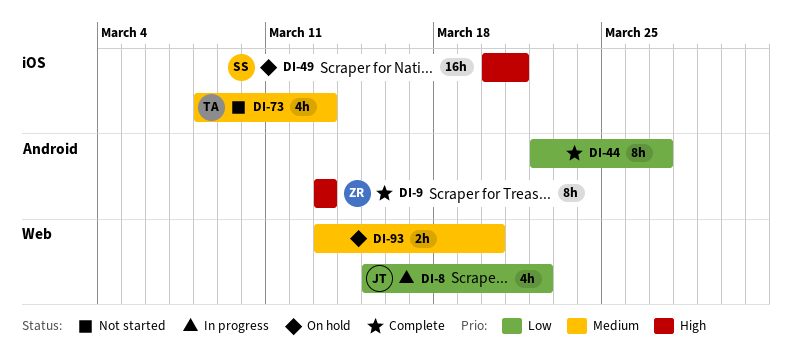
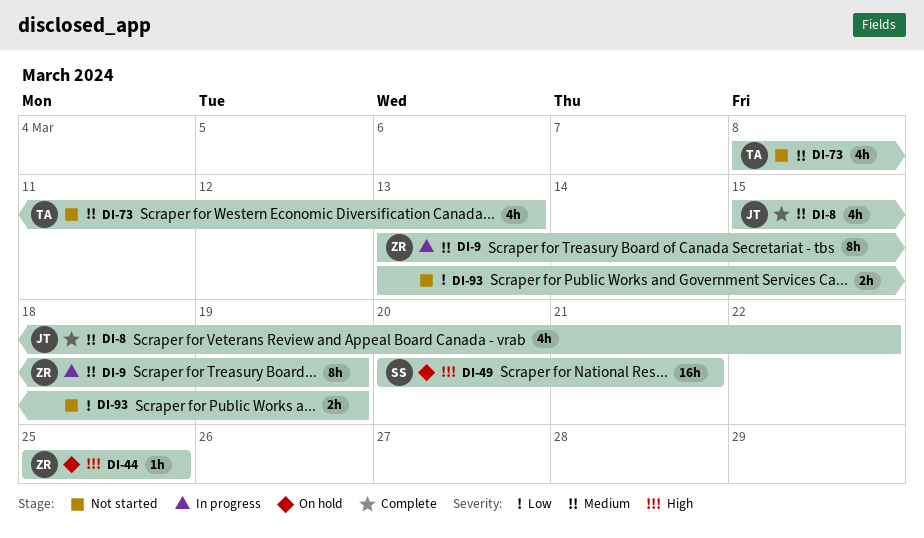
DI-8, status: In progress -> Complete
DI-8, priority: Low -> Medium
DI-9, status: Complete -> In progress
DI-9, priority: High -> Medium
DI-9, due: Mar 13 -> Mar 19
DI-44, status: Complete -> On hold
DI-44, owner: none -> ZR
DI-44, priority: Low -> High
DI-44, estimate: 8h -> 1h
DI-44, start: Mar 22 -> Mar 25
DI-44, due: Mar 27 -> Mar 25
DI-93, status: On hold -> Not started
DI-93, priority: Medium -> Low
DI-93, due: Mar 20 -> Mar 19

